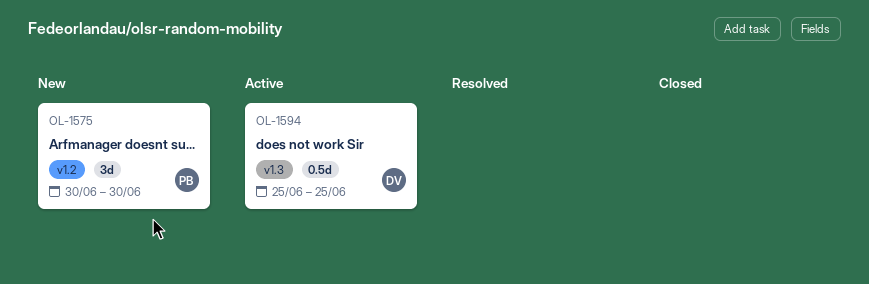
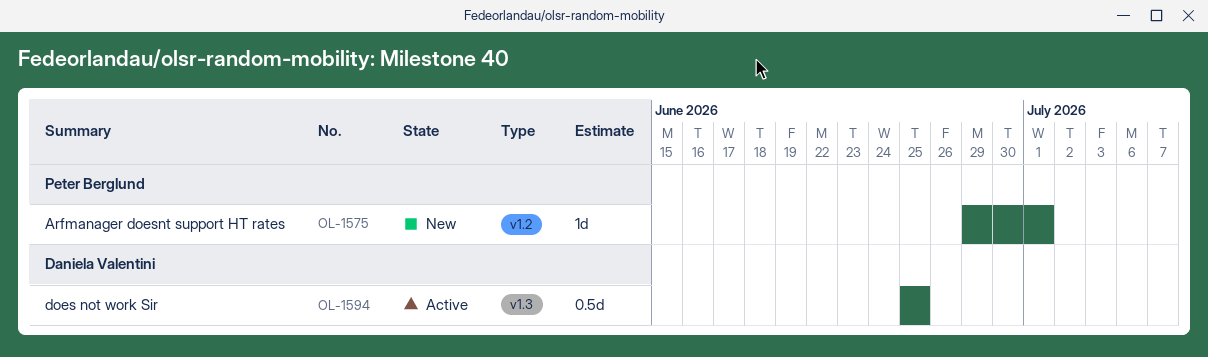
OL-1575, estimate: 3d -> 1d
OL-1575, start: Jun 30 -> Jun 29
OL-1575, due: Jun 30 -> Jul 1

